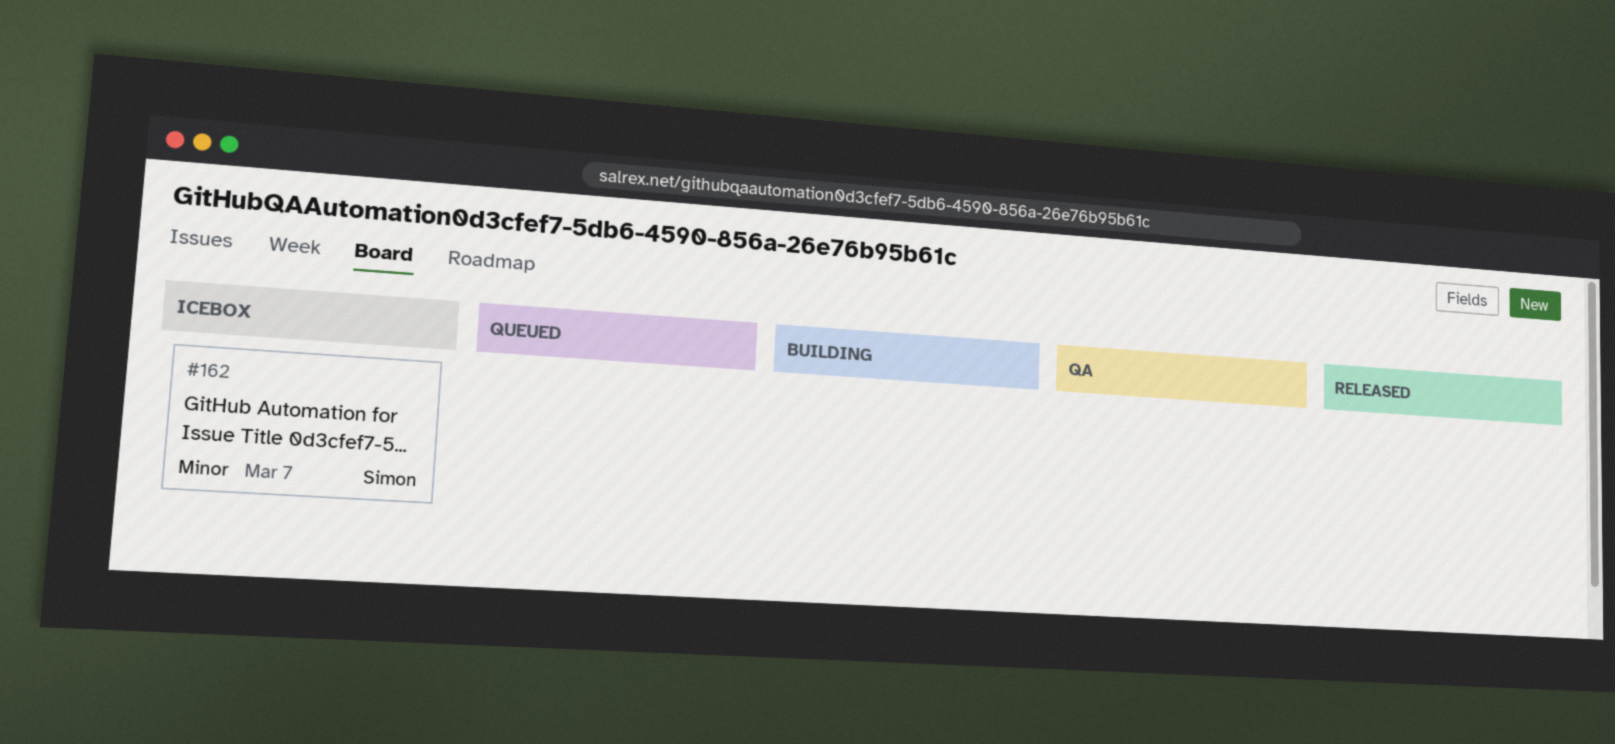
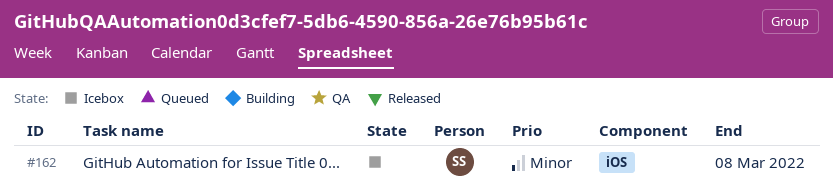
#162, due: Mar 7 -> Mar 8

